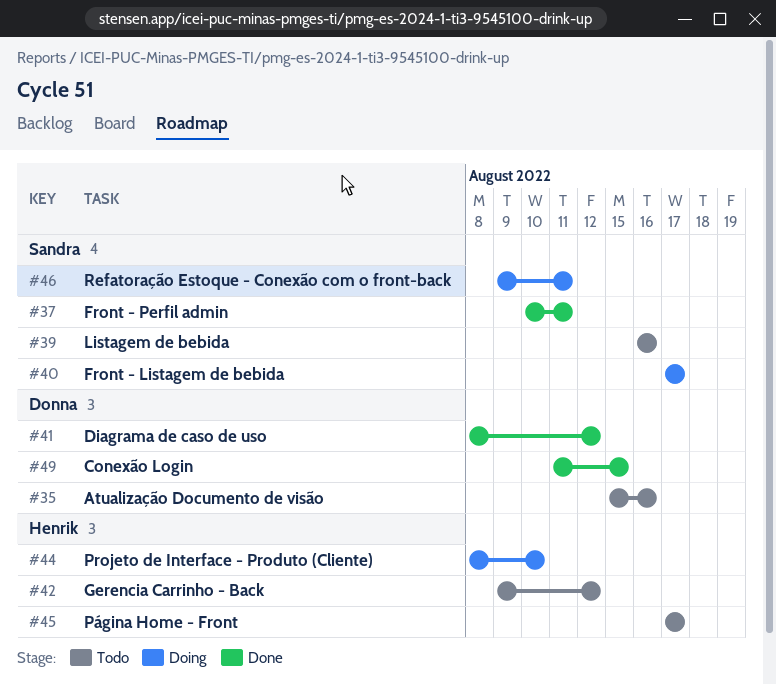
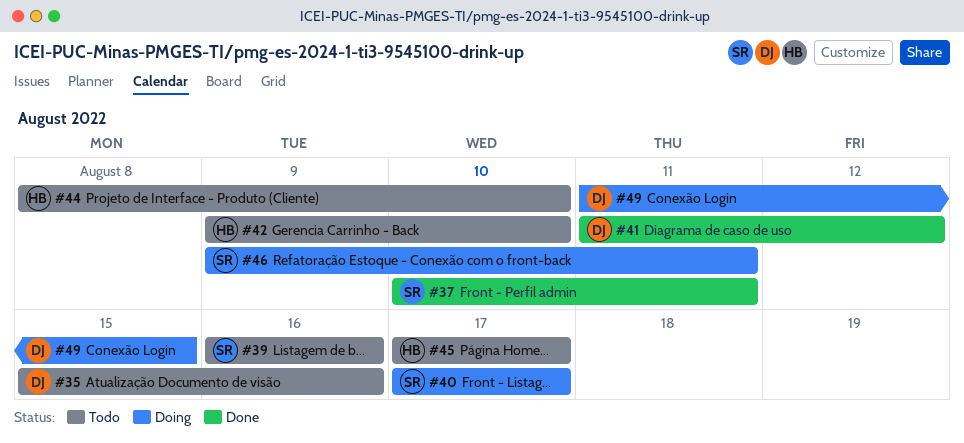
#41, start: Aug 8 -> Aug 11
#42, due: Aug 12 -> Aug 10
#44, status: Doing -> Todo
#49, status: Done -> Doing

